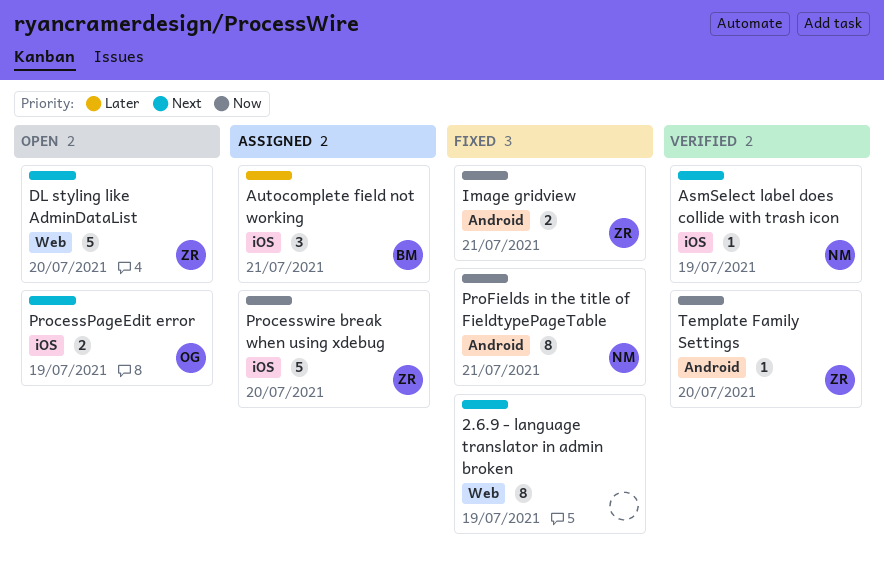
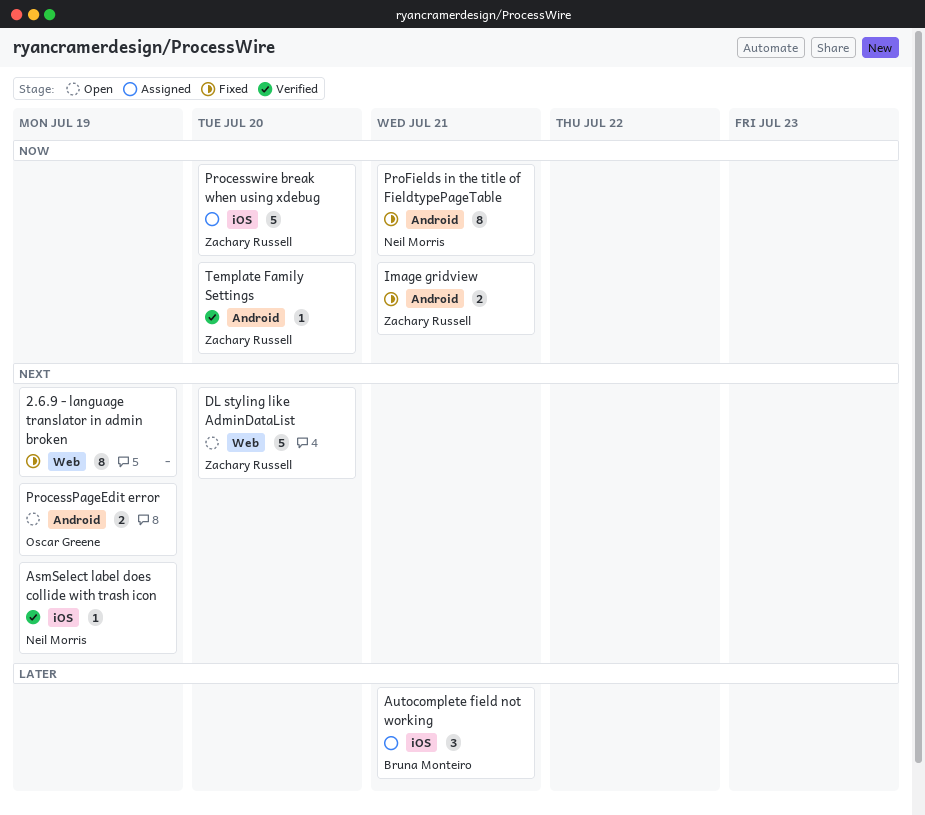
ProcessPageEdit error, label: iOS -> Android

